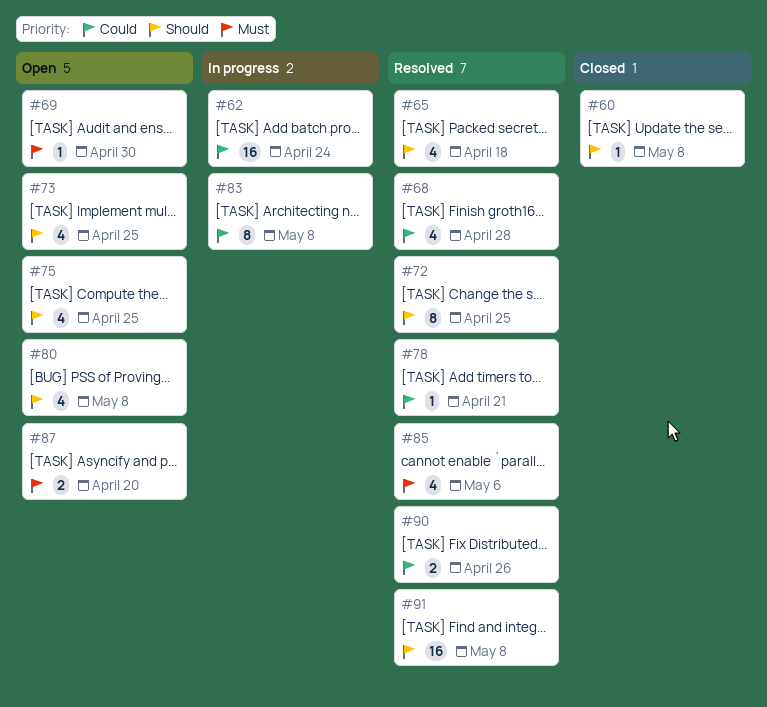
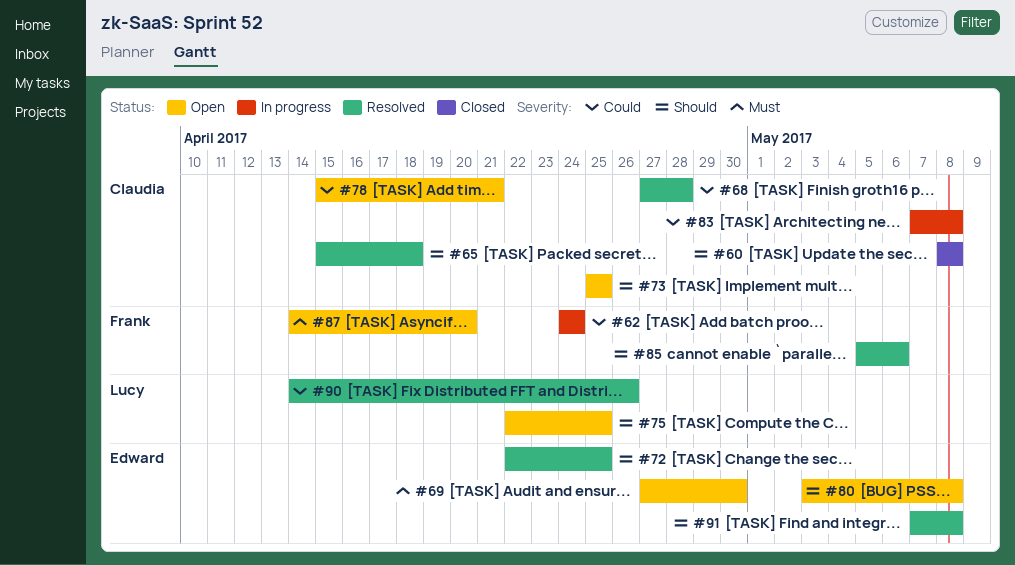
#78, status: Resolved -> Open
#85, priority: Must -> Should

